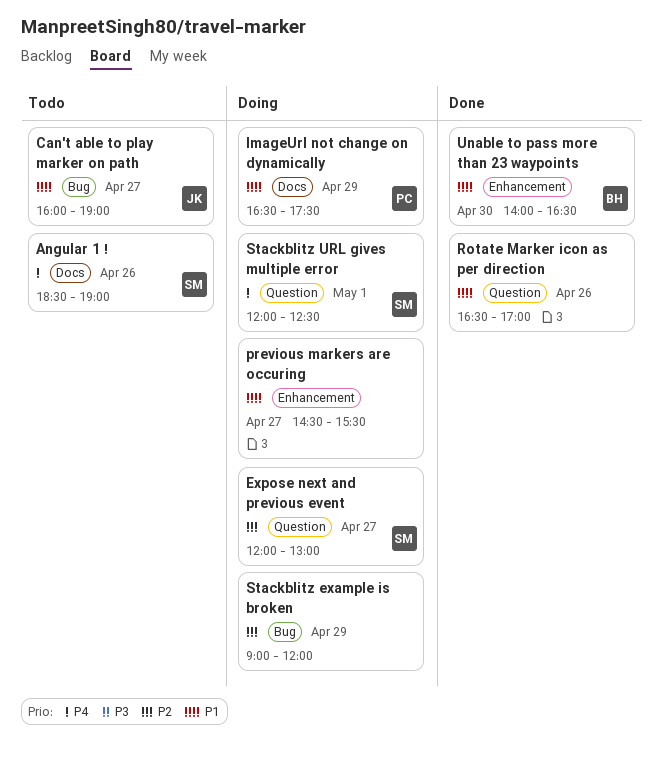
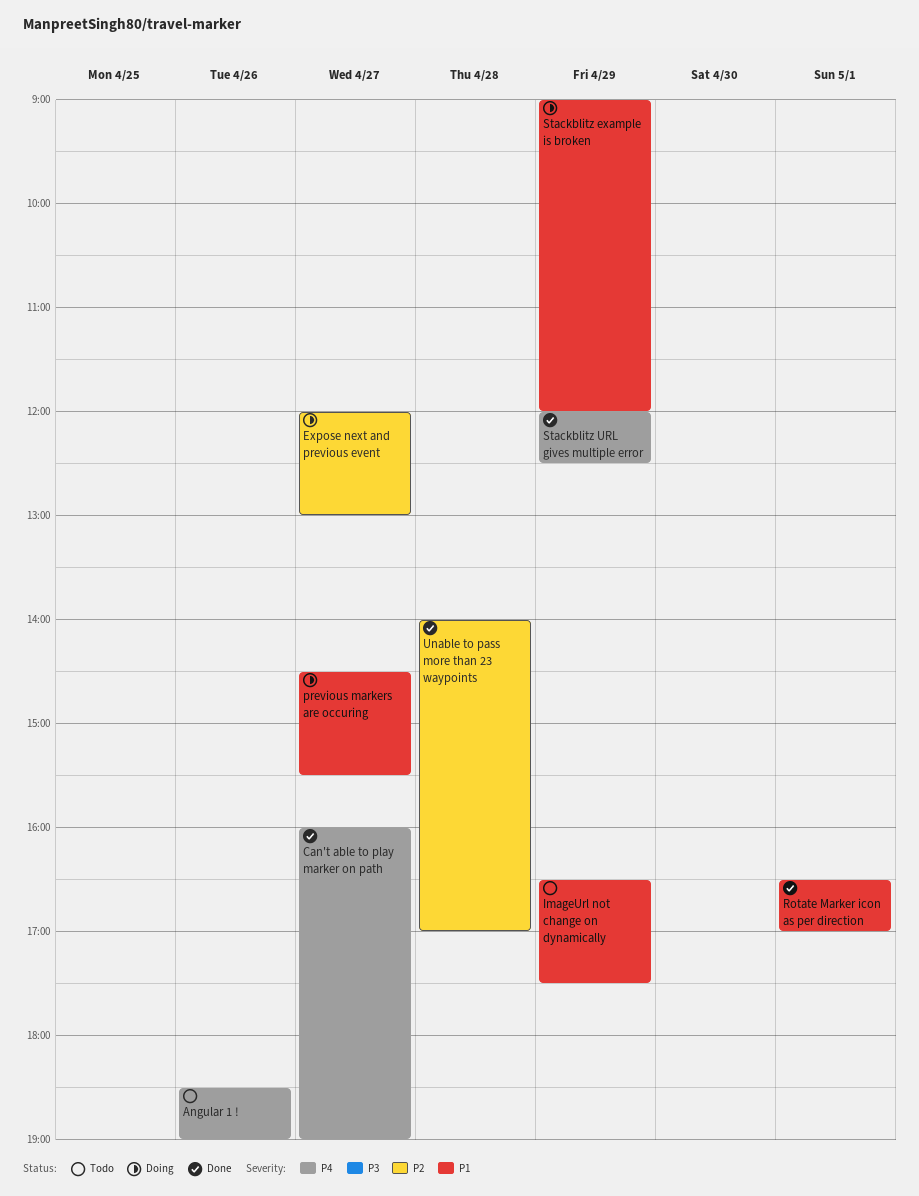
Can't able to play marker on path, status: Todo -> Done
Can't able to play marker on path, priority: P1 -> P4
ImageUrl not change on dynamically, status: Doing -> Todo
Rotate Marker icon as per direction, day: Apr 26 -> May 1
Stackblitz example is broken, priority: P2 -> P1
Stackblitz URL gives multiple error, status: Doing -> Done
Stackblitz URL gives multiple error, day: May 1 -> Apr 29
Unable to pass more than 23 waypoints, priority: P1 -> P2
Unable to pass more than 23 waypoints, day: Apr 30 -> Apr 28
Unable to pass more than 23 waypoints, ends: 16:30 -> 17:00

